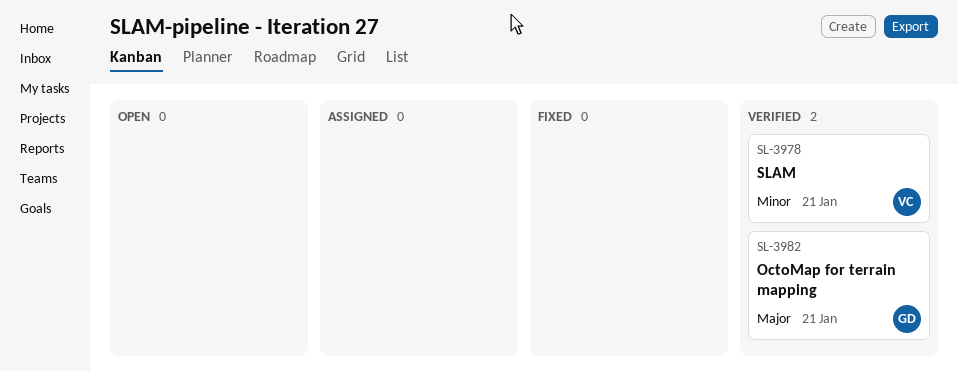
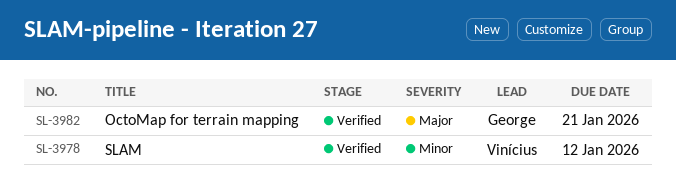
SL-3978, due: Jan 21 -> Jan 12

